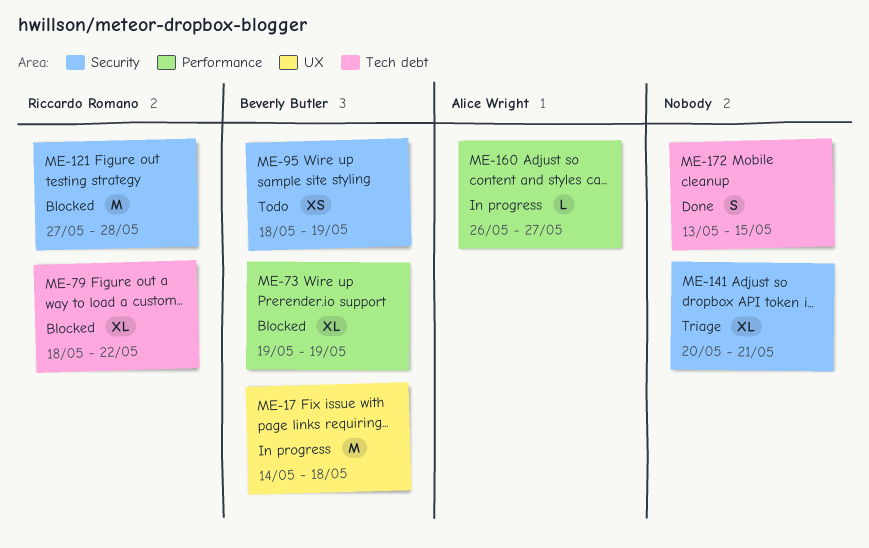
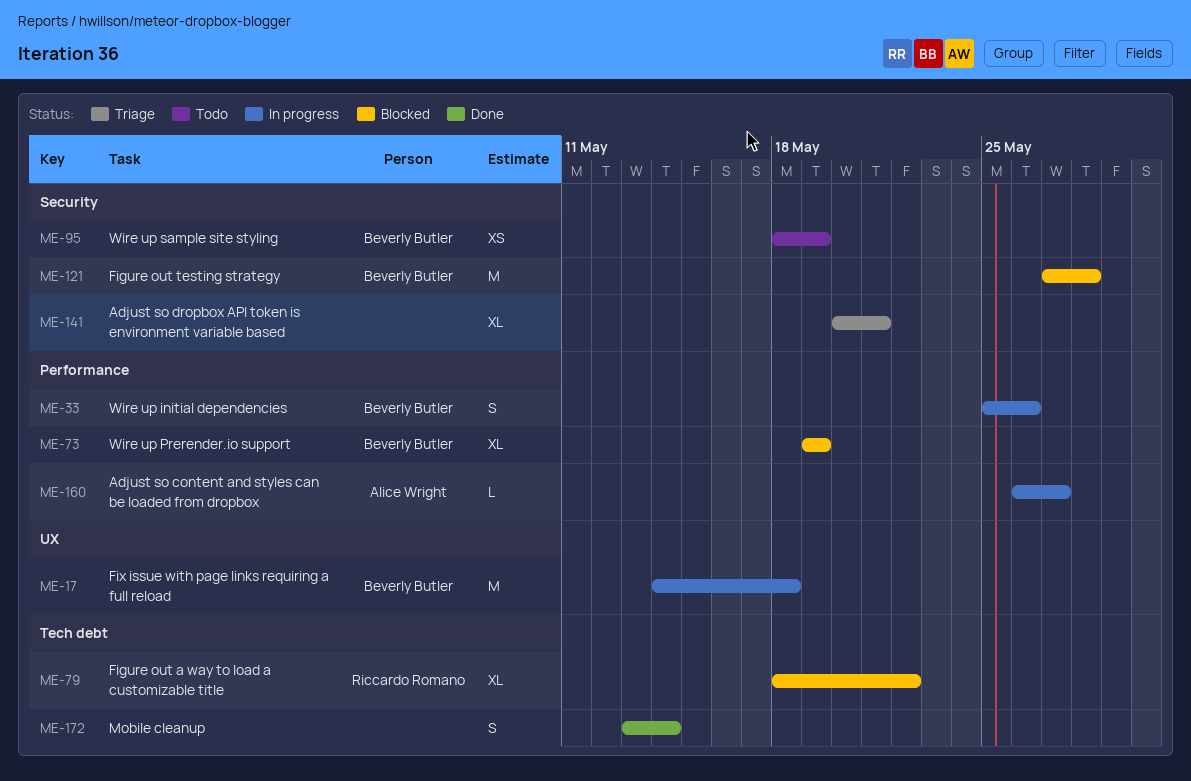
ME-33: none -> present
ME-121, owner: Riccardo Romano -> Beverly Butler
ME-172, due: May 15 -> May 14

